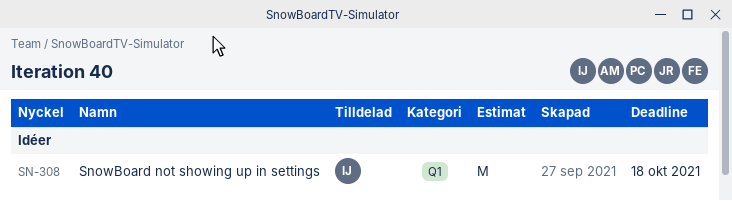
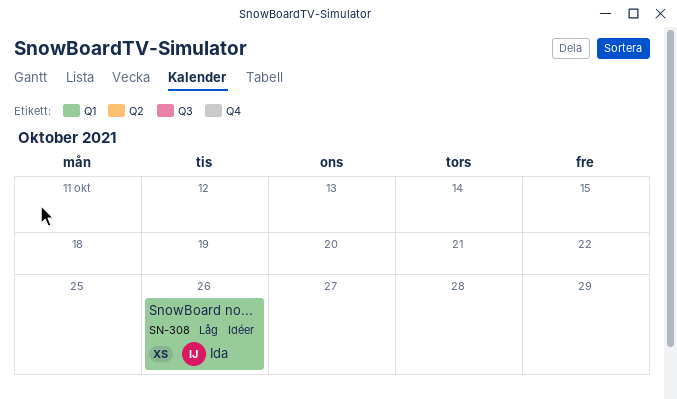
SN-308, estimate: M -> XS
SN-308, due: Oct 18 -> Oct 26

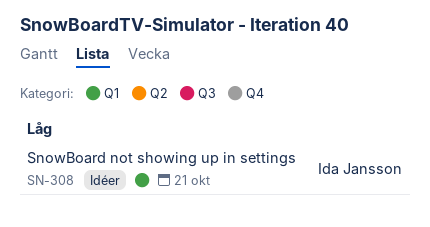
SN-308, due: Oct 26 -> Oct 21

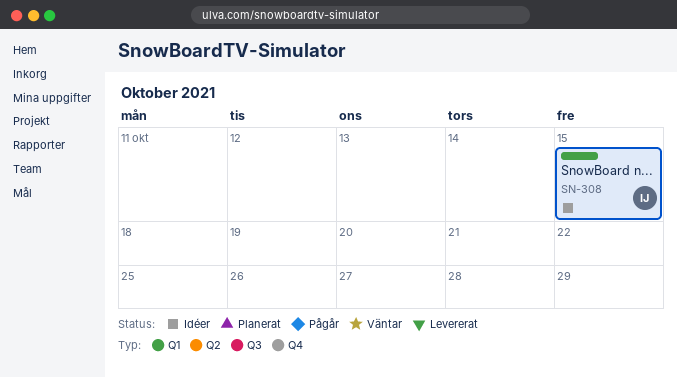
SN-308, due: Oct 21 -> Oct 15

